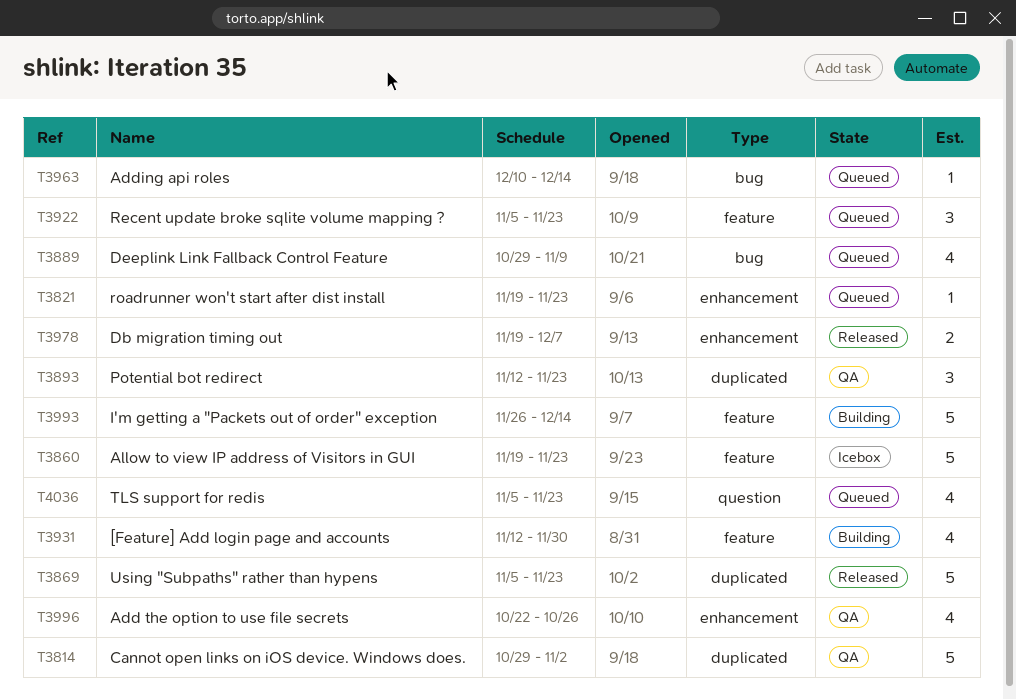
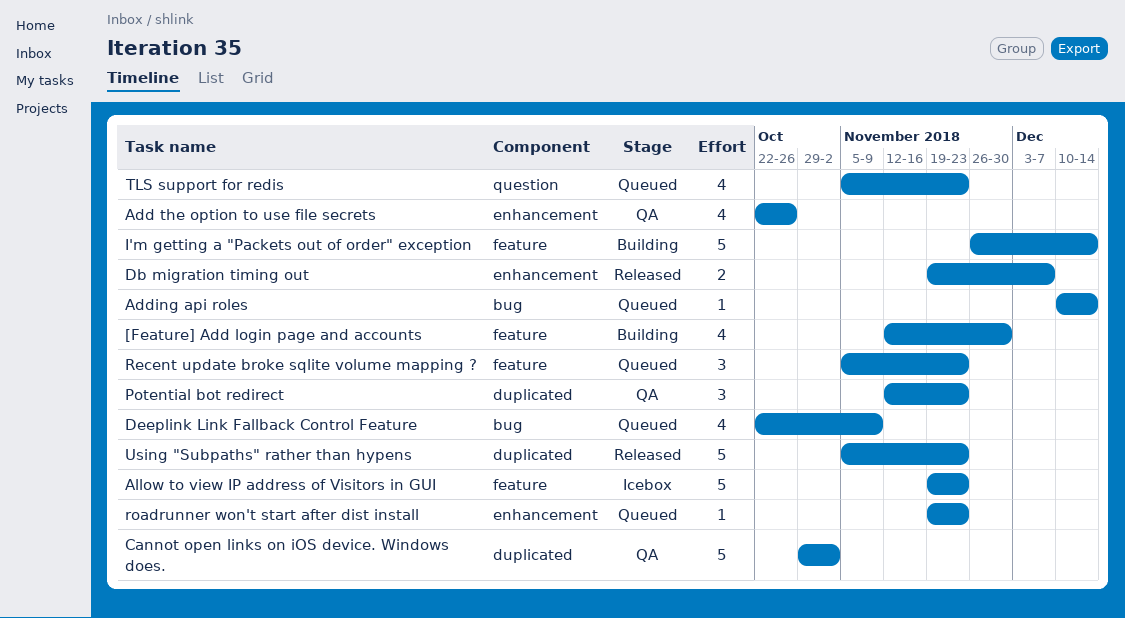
Deeplink Link Fallback Control Feature, start: Oct 29 -> Oct 22

